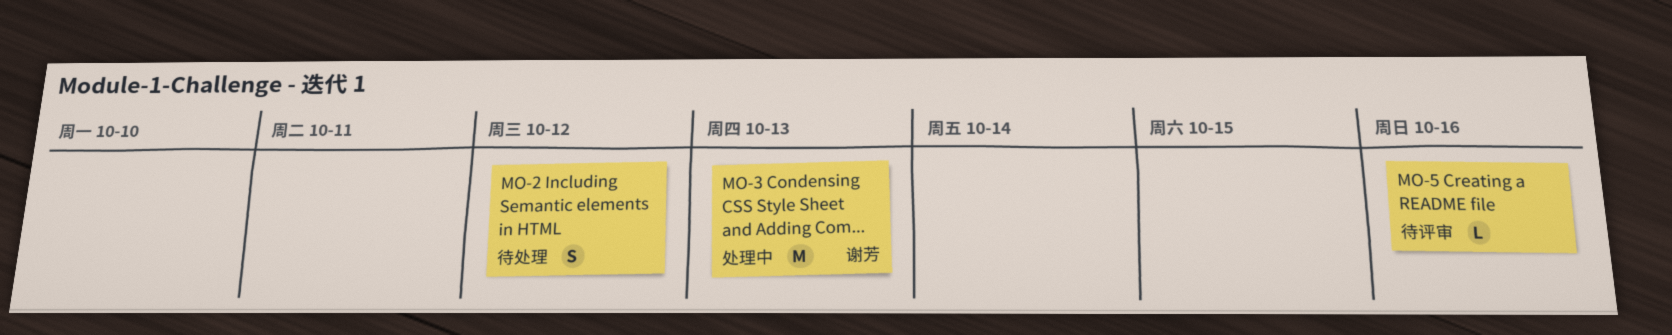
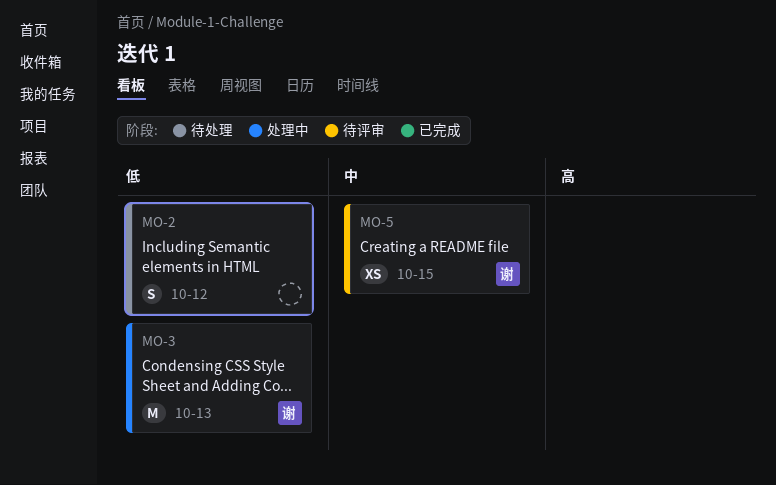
MO-5, owner: none -> 谢芳
MO-5, estimate: L -> XS
MO-5, due: Oct 16 -> Oct 15

